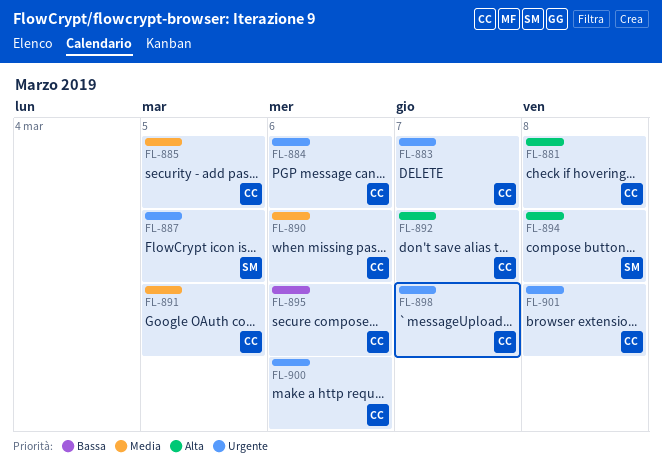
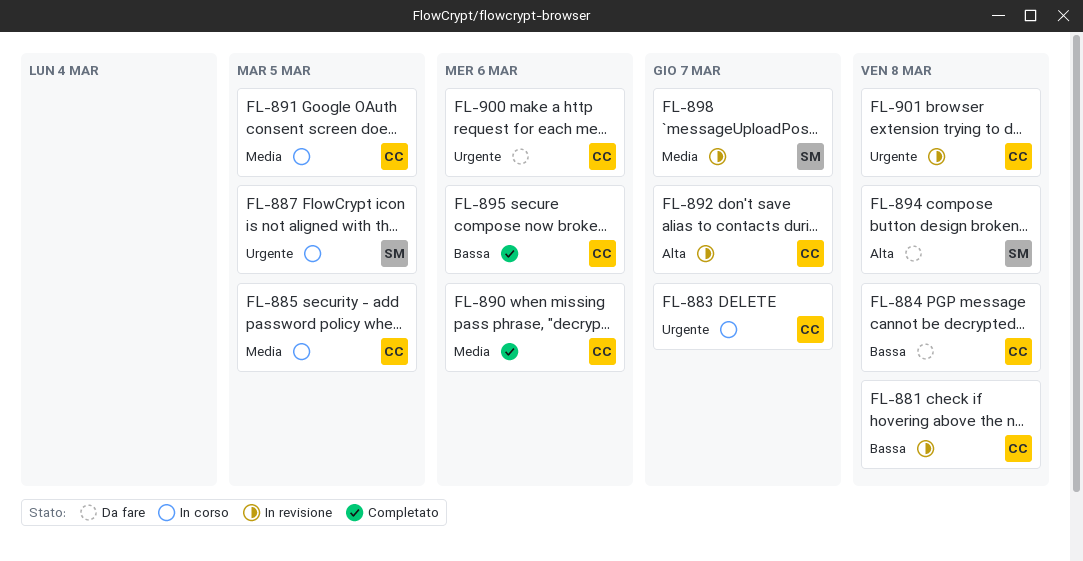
FL-881, priority: Alta -> Bassa
FL-884, priority: Urgente -> Bassa
FL-884, due: Mar 6 -> Mar 8
FL-898, owner: CC -> SM
FL-898, priority: Urgente -> Media

